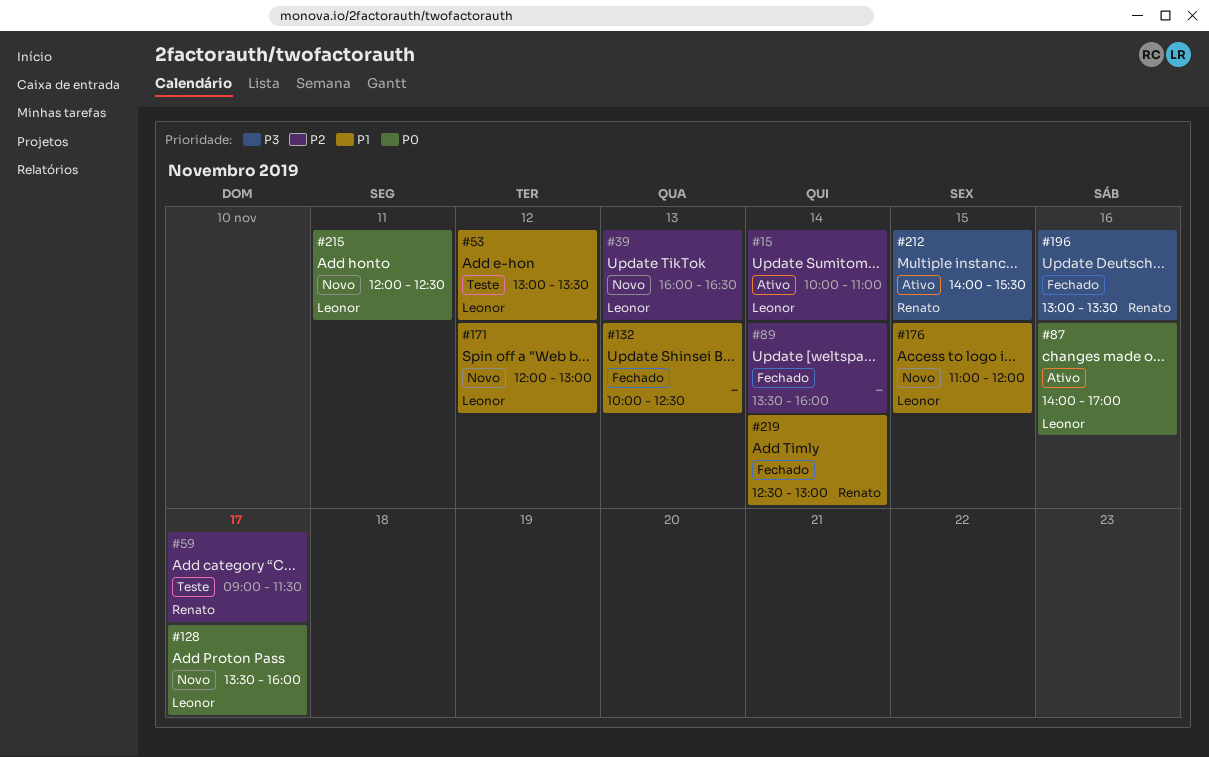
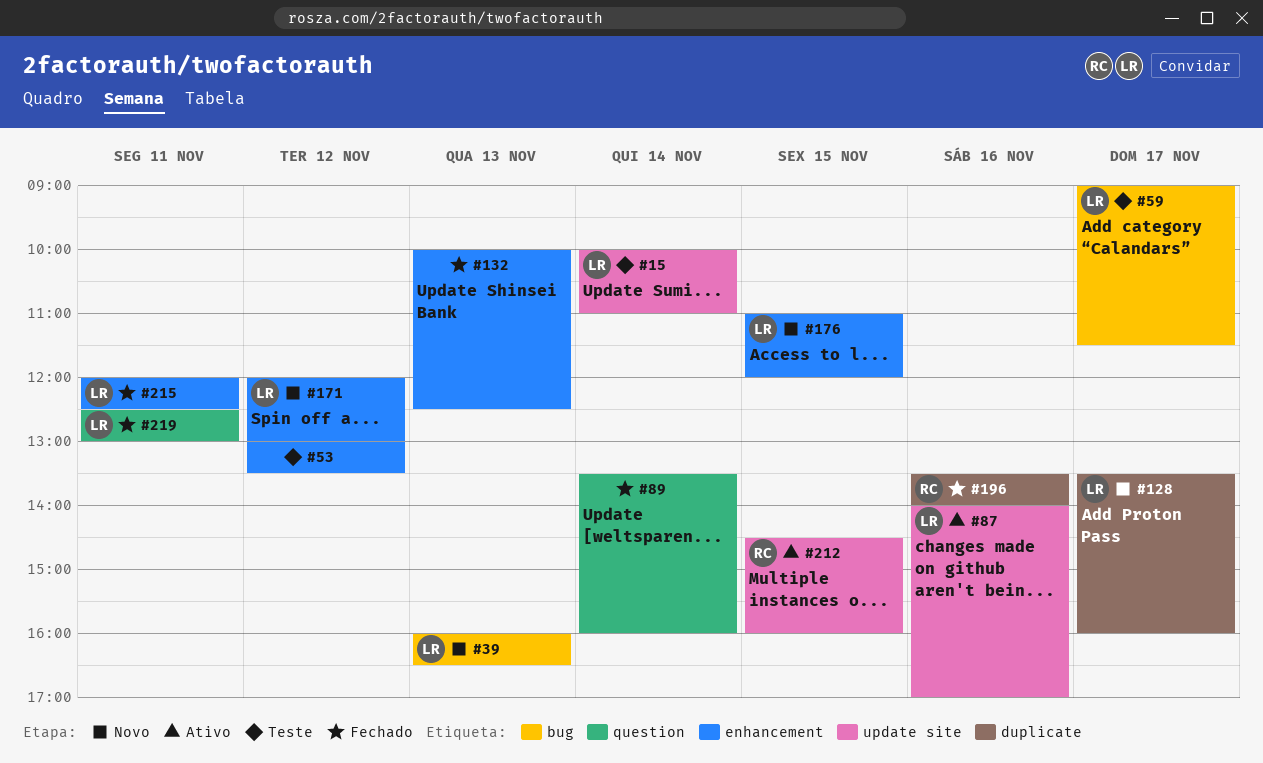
#15, status: Ativo -> Teste
#53, owner: Leonor -> none
#59, owner: Renato -> Leonor
#196, begins: 13:00 -> 13:30
#196, ends: 13:30 -> 14:00
#212, begins: 14:00 -> 14:30
#212, ends: 15:30 -> 16:00
#215, status: Novo -> Fechado
#219, owner: Renato -> Leonor
#219, day: Nov 14 -> Nov 11

